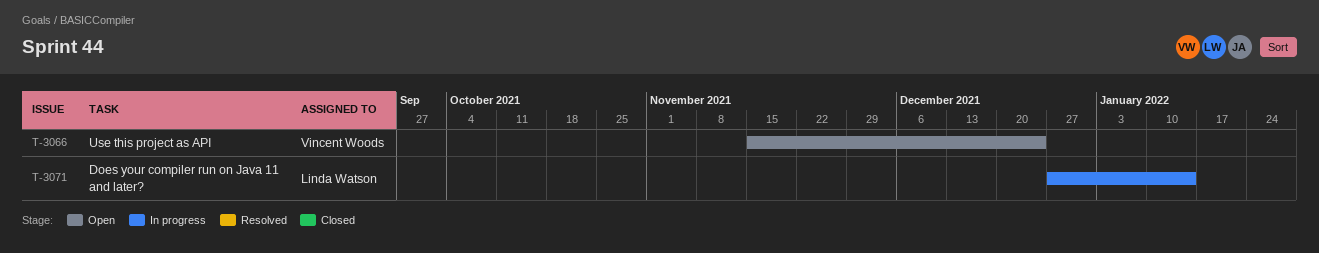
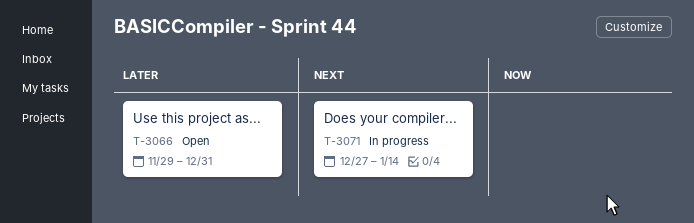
T-3066, start: Nov 15 -> Nov 29
T-3066, due: Dec 24 -> Dec 31

